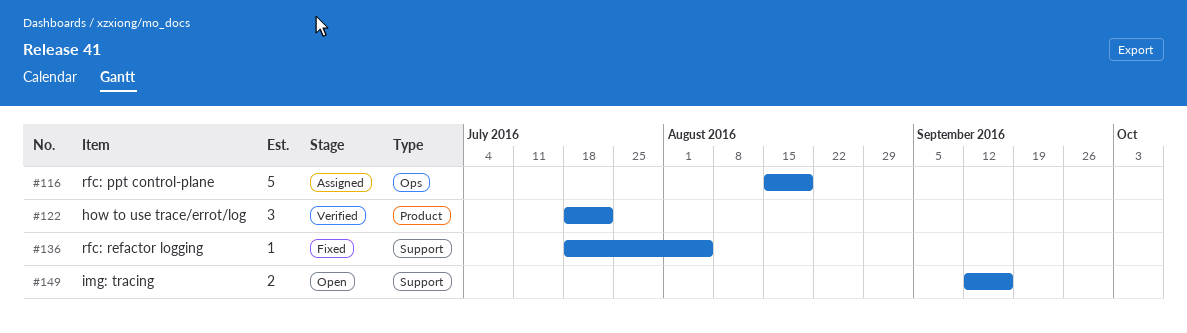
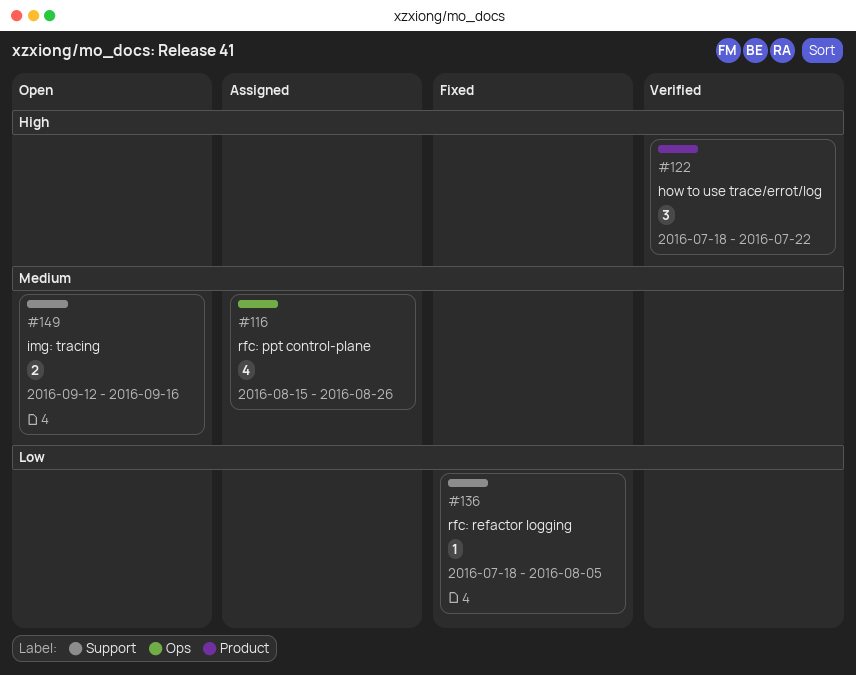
#116, estimate: 5 -> 4
#116, due: Aug 19 -> Aug 26

